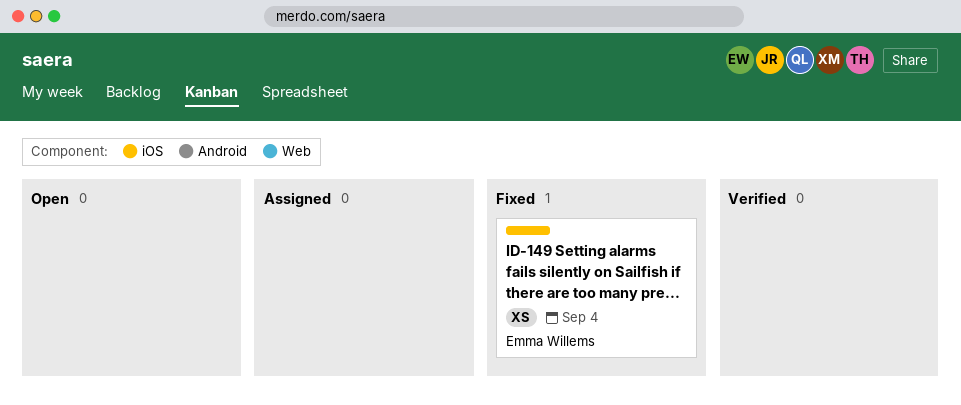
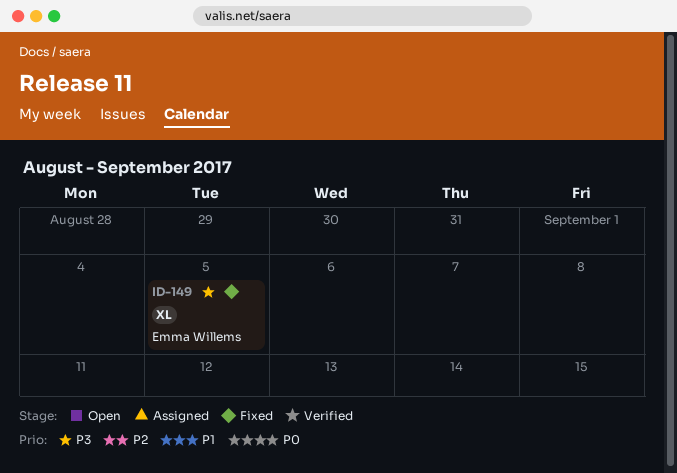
ID-149, estimate: XS -> XL
ID-149, due: Sep 4 -> Sep 5

